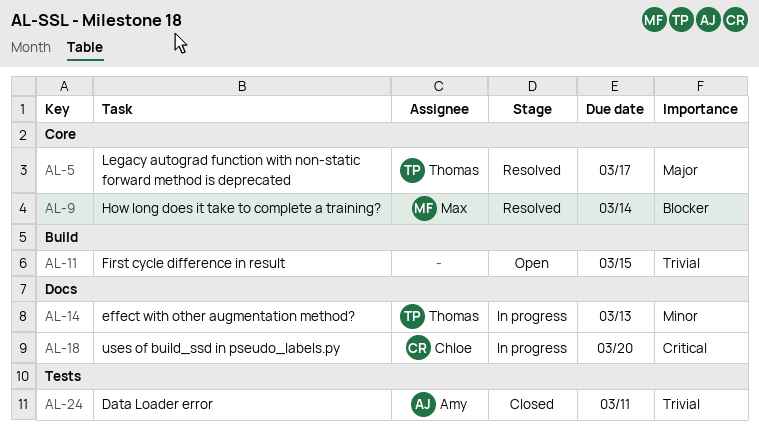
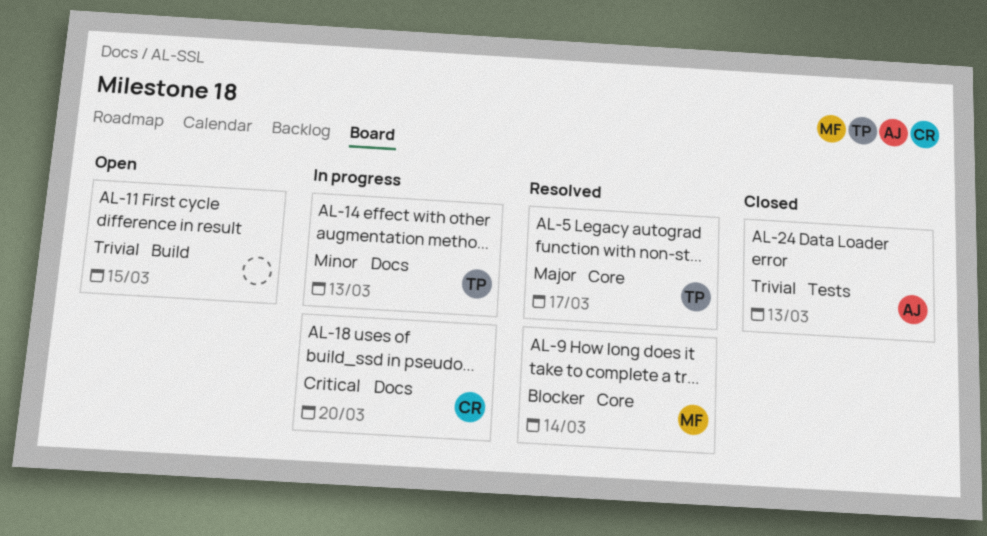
AL-24, due: Mar 11 -> Mar 13

